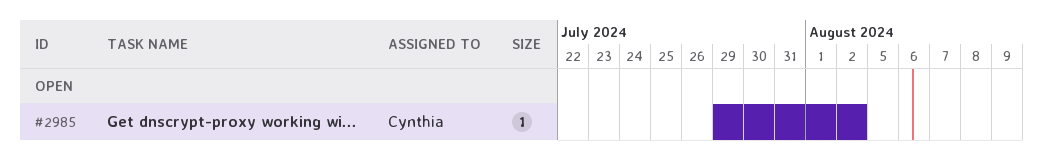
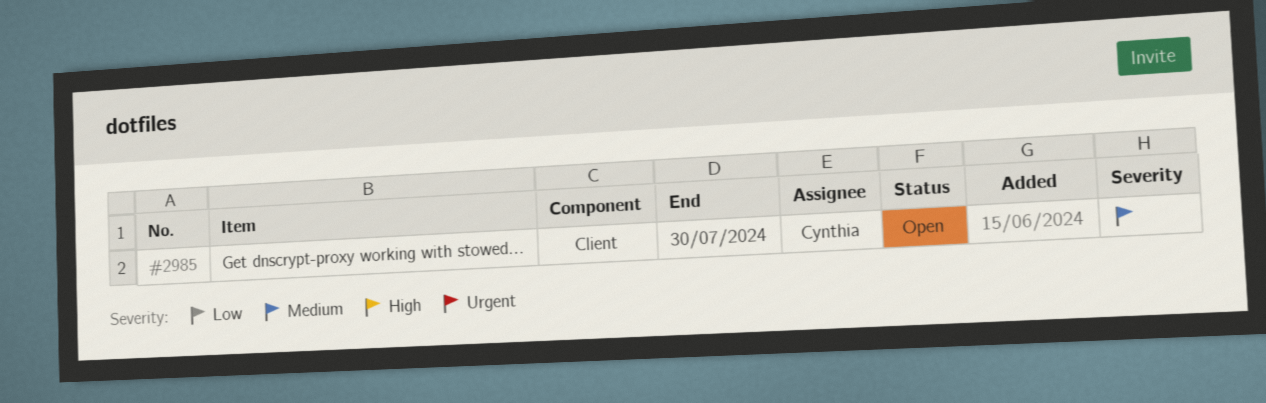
#2985, due: Aug 2 -> Jul 30

